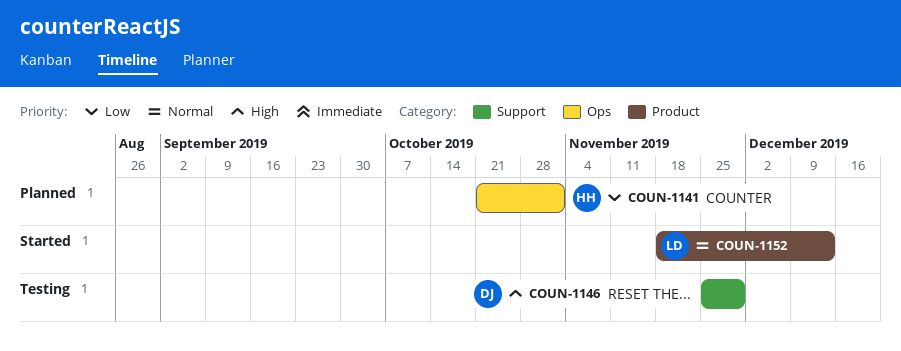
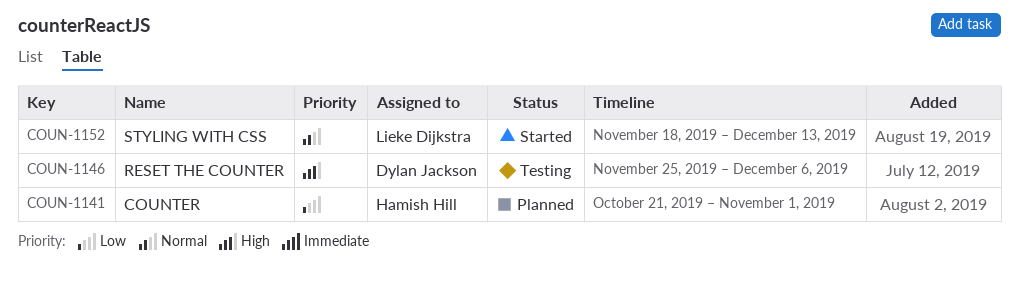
COUN-1146, due: Nov 29 -> Dec 6

